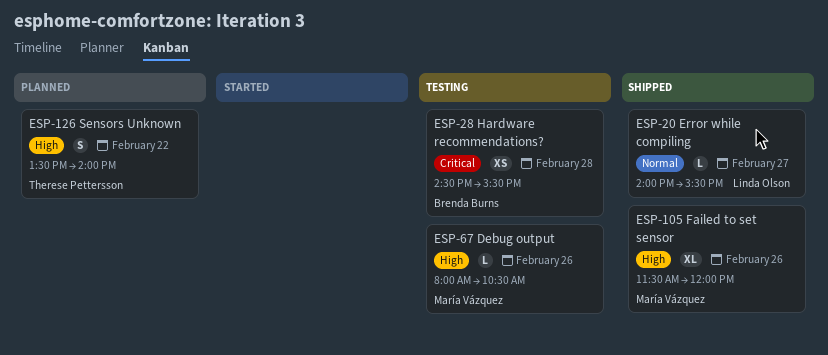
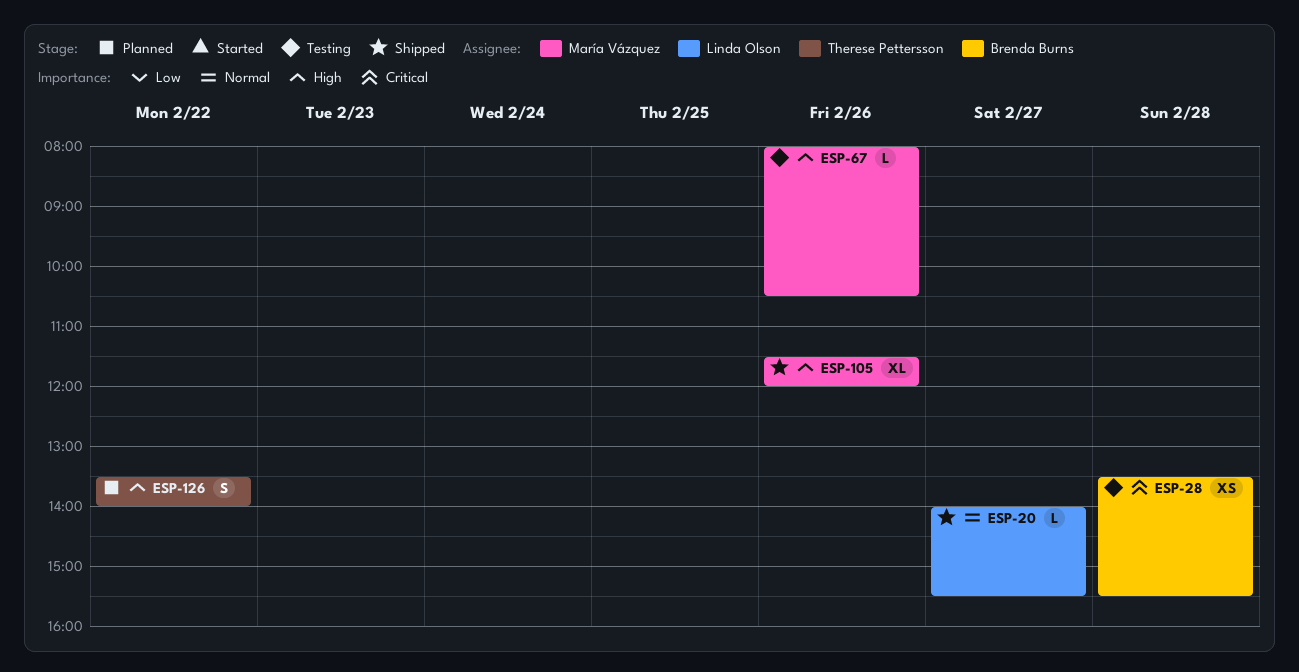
ESP-28, begins: 14:30 -> 13:30

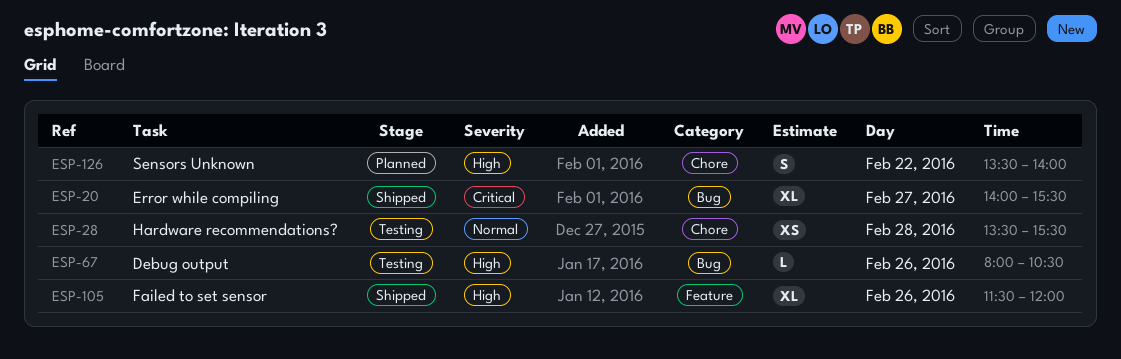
ESP-20, priority: Normal -> Critical
ESP-20, estimate: L -> XL
ESP-28, priority: Critical -> Normal

